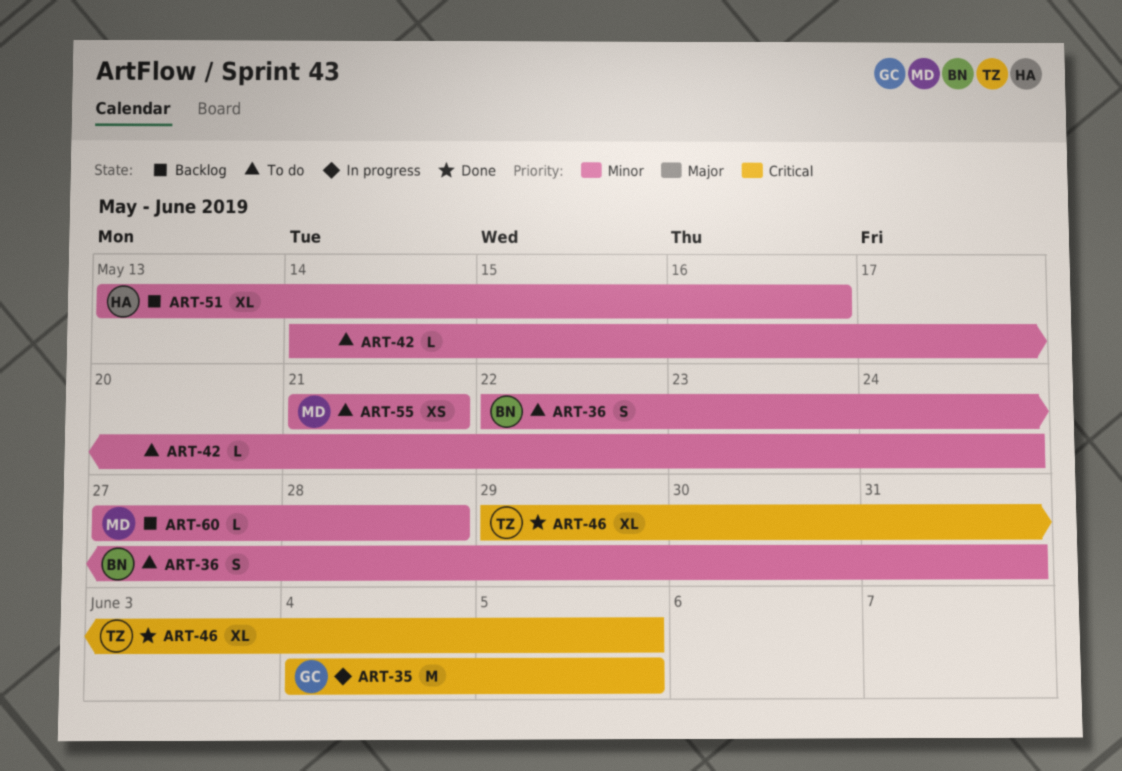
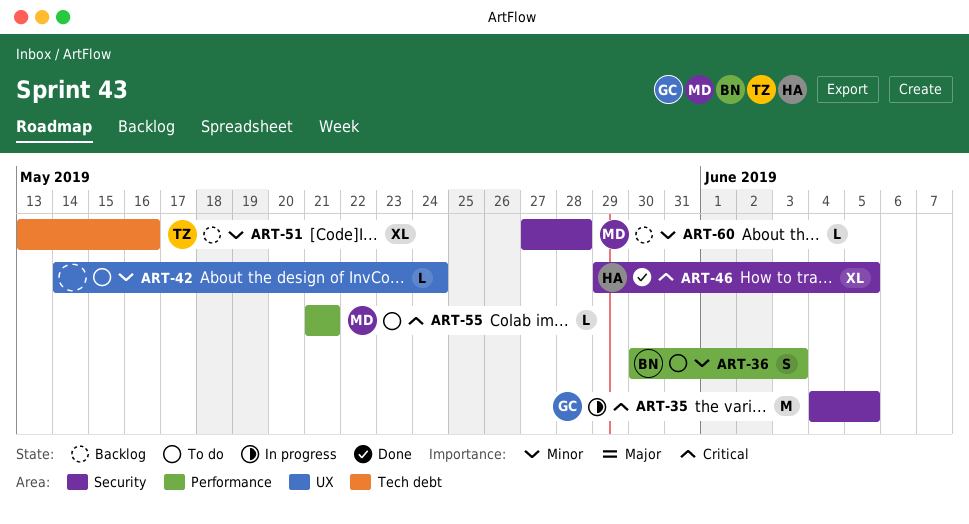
ART-36, start: May 22 -> May 30
ART-36, due: May 31 -> Jun 3
ART-46, owner: TZ -> HA
ART-51, owner: HA -> TZ
ART-55, priority: Minor -> Critical
ART-55, estimate: XS -> L

